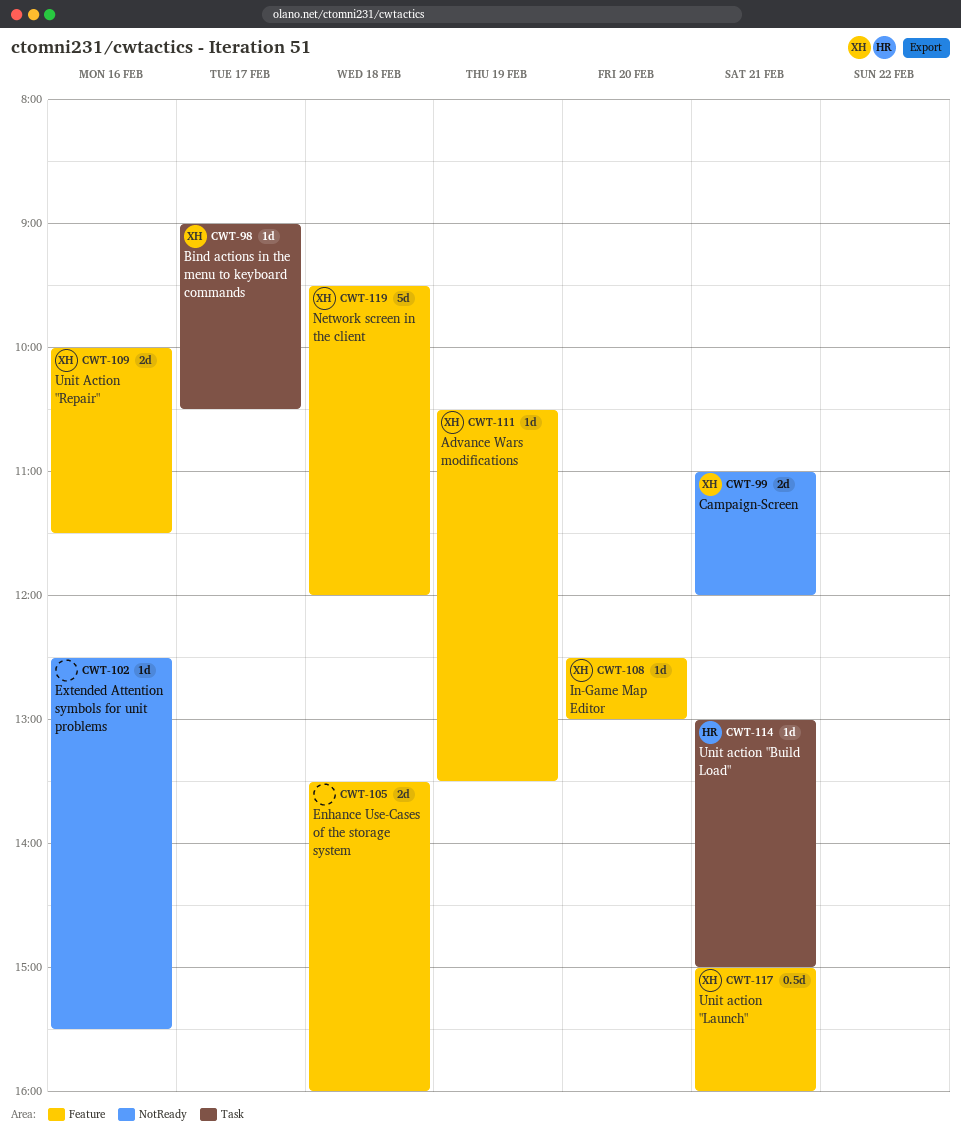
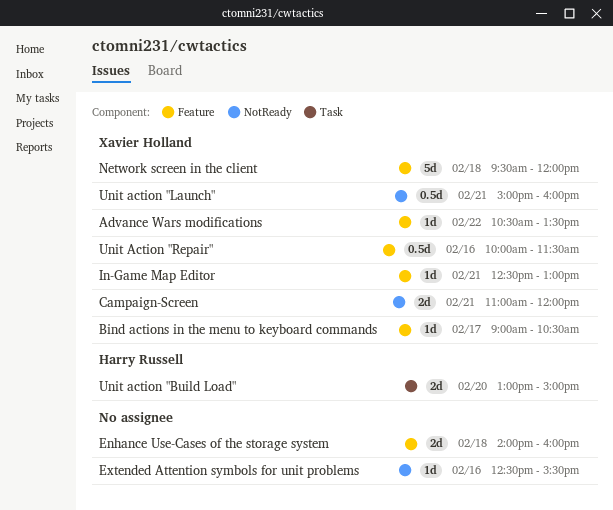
Advance Wars modifications, day: Feb 19 -> Feb 22
Bind actions in the menu to keyboard commands, label: Task -> Feature
Enhance Use-Cases of the storage system, begins: 13:30 -> 14:00
In-Game Map Editor, day: Feb 20 -> Feb 21
Unit action "Build Load", estimate: 1d -> 2d
Unit action "Build Load", day: Feb 21 -> Feb 20
Unit action "Launch", label: Feature -> NotReady
Unit Action "Repair", estimate: 2d -> 0.5d

